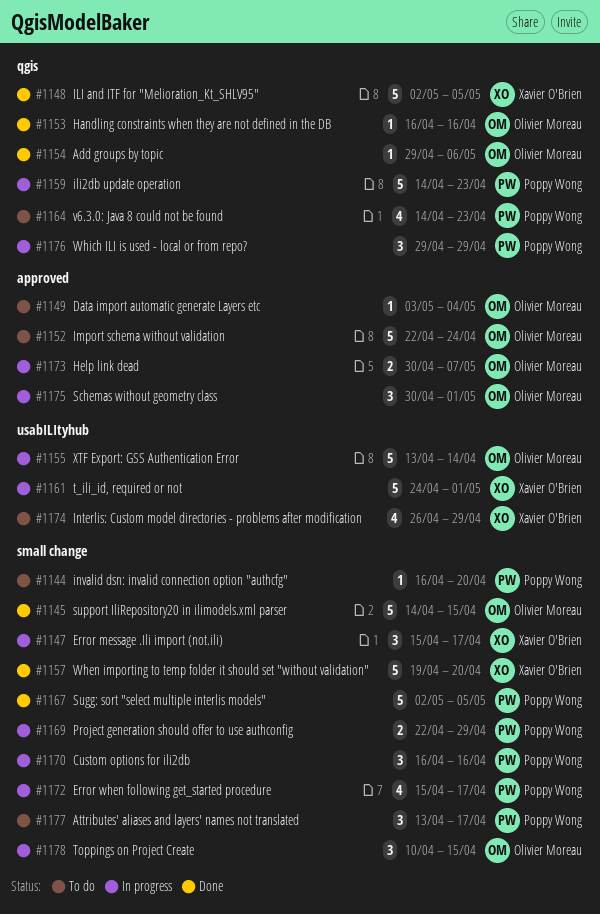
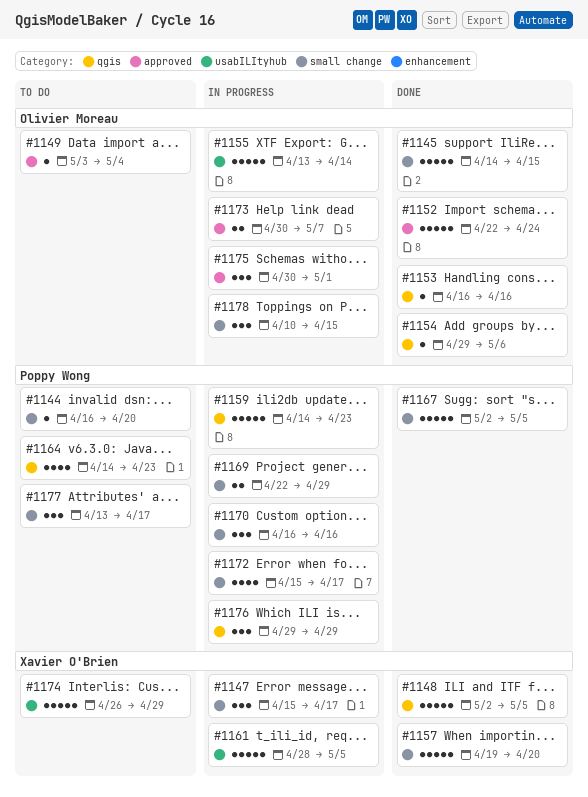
#1152, status: To do -> Done
#1161, start: Apr 24 -> Apr 28
#1161, due: May 1 -> May 5
#1174, estimate: 4 -> 5

